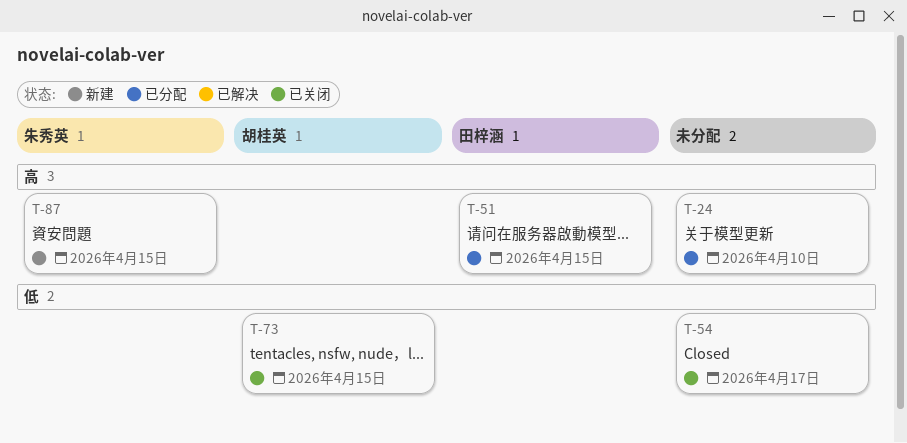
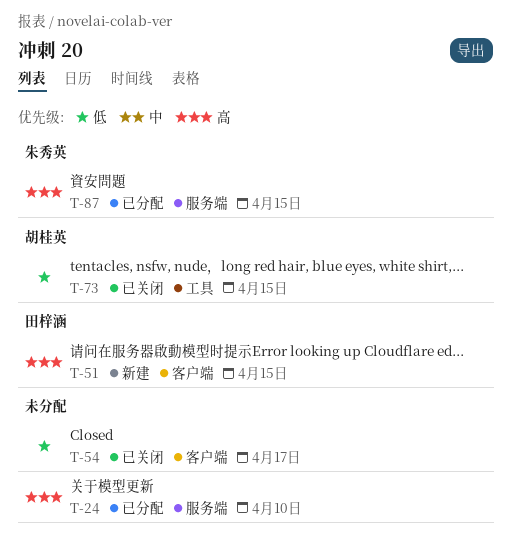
T-51, status: 已分配 -> 新建
T-87, status: 新建 -> 已分配

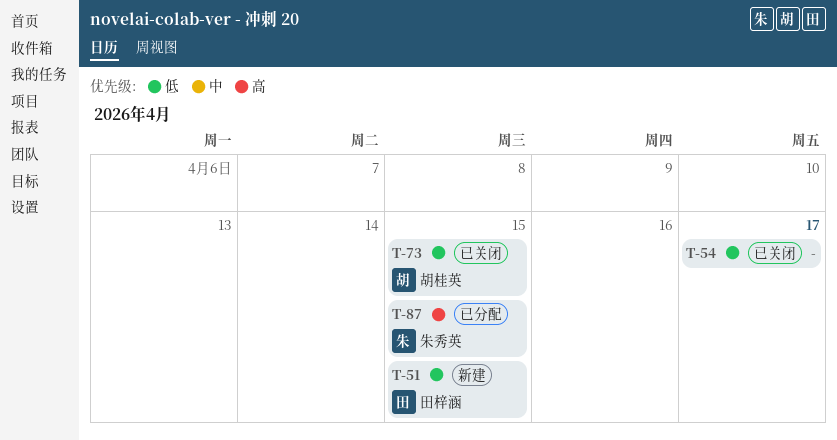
T-24: present -> none
T-51, priority: 高 -> 低

